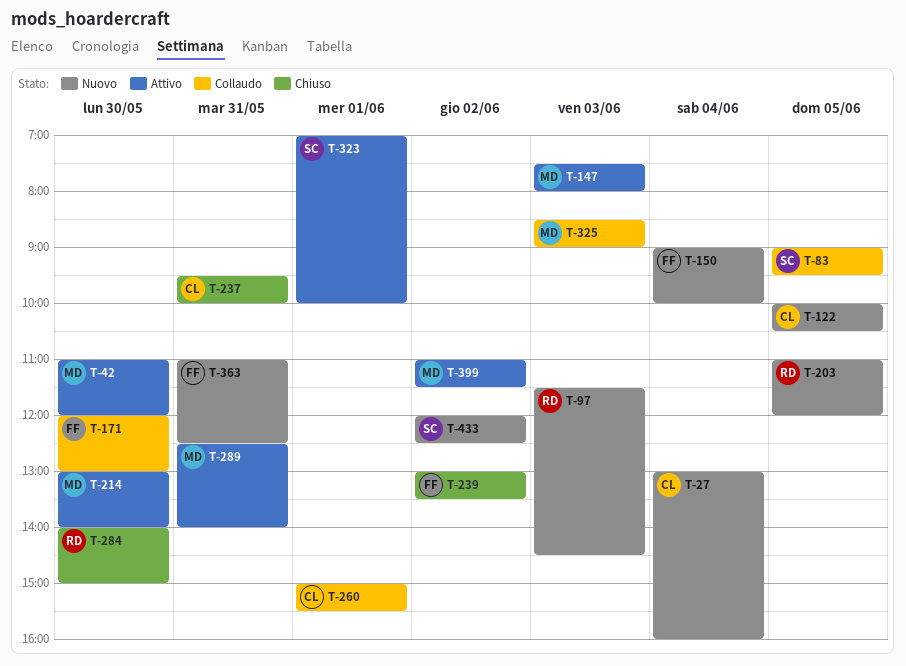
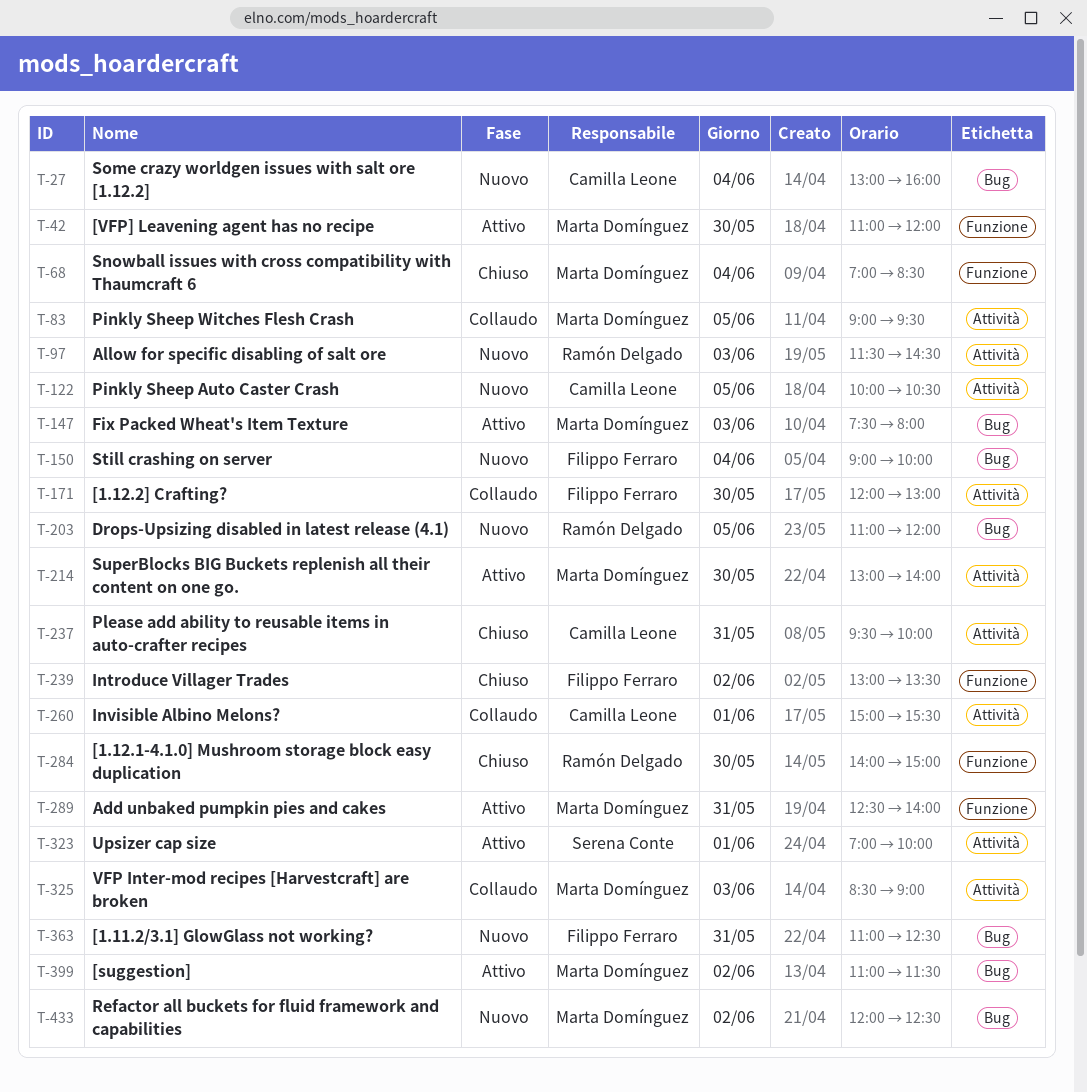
T-68: none -> present
T-83, owner: Serena Conte -> Marta Domínguez
T-433, owner: Serena Conte -> Marta Domínguez

